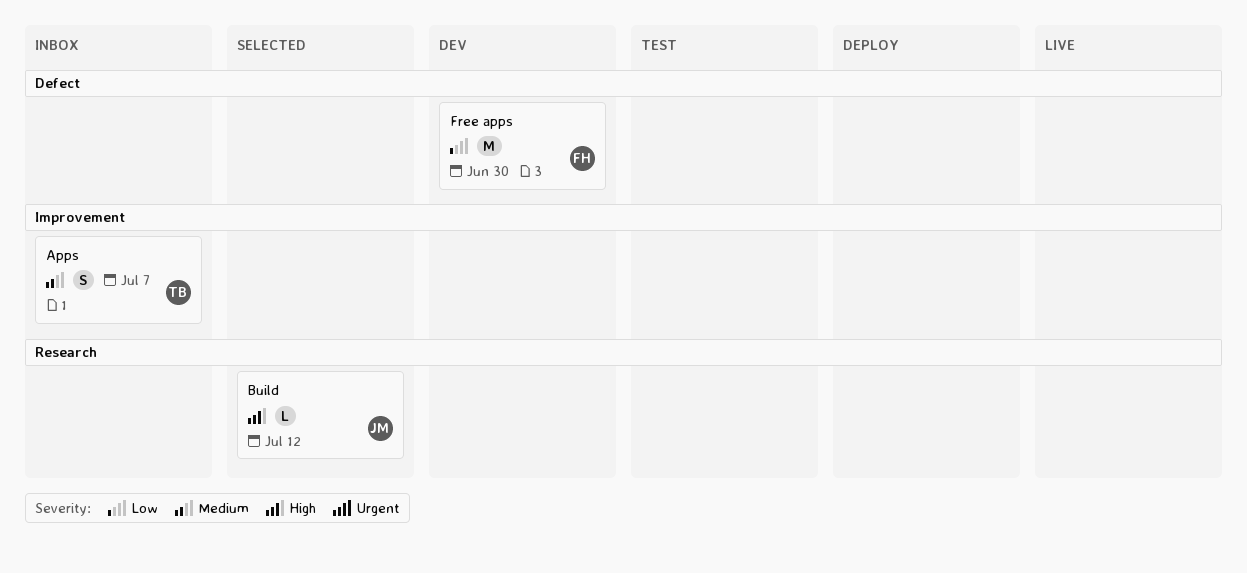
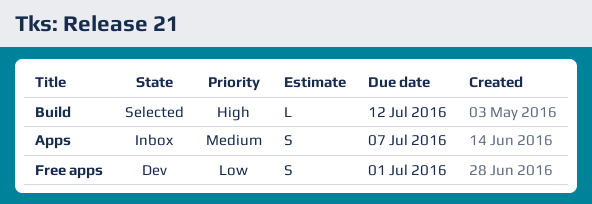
Free apps, estimate: M -> S
Free apps, due: Jun 30 -> Jul 1

